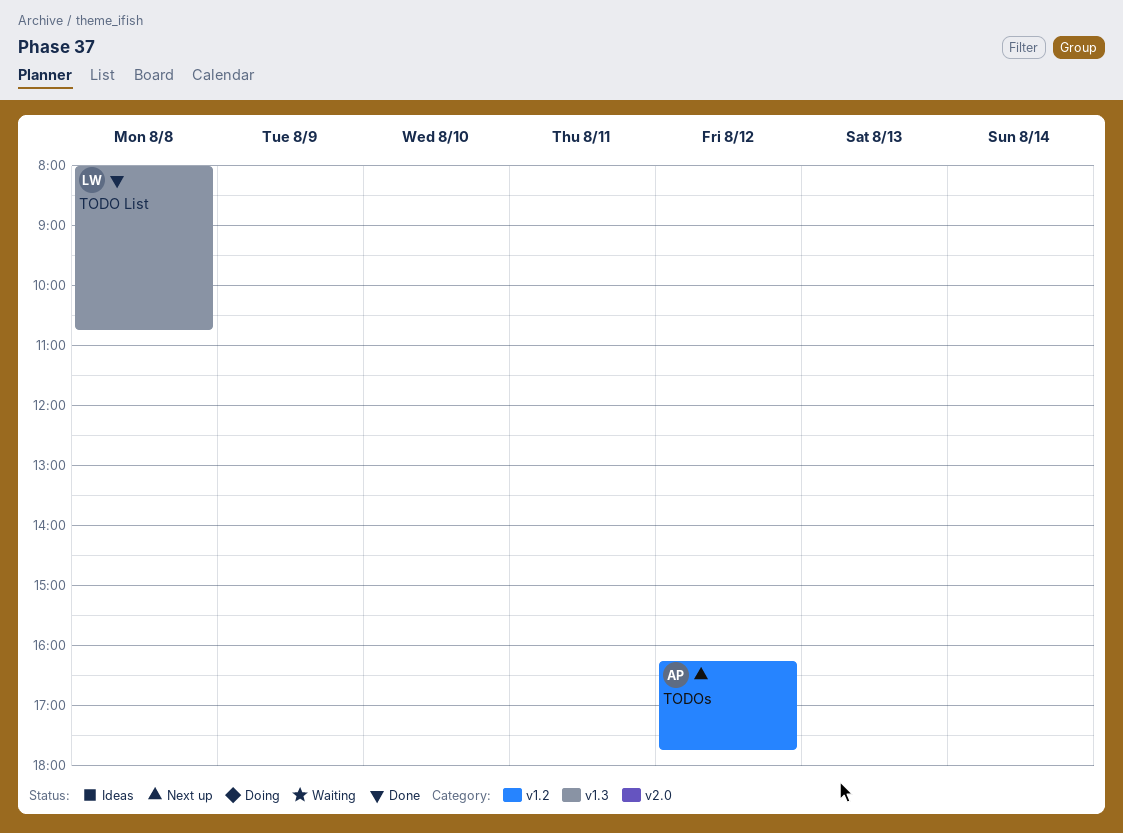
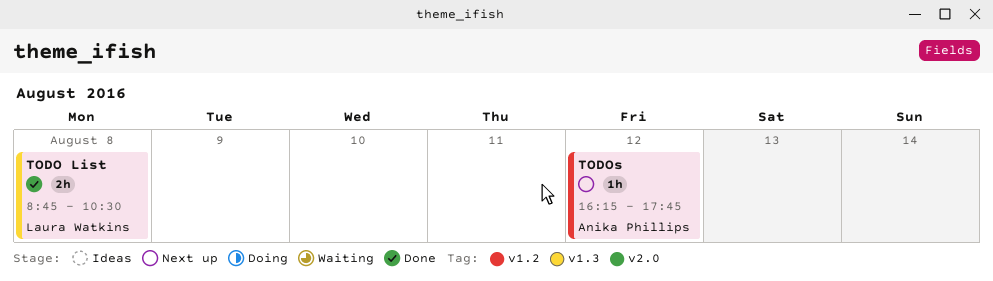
TODO List, begins: 08:00 -> 08:45
TODO List, ends: 10:45 -> 10:30

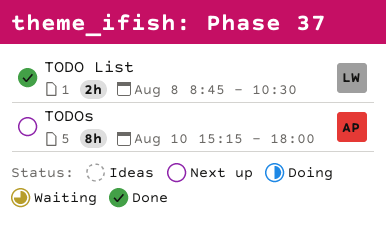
TODOs, estimate: 1h -> 8h
TODOs, day: Aug 12 -> Aug 10
TODOs, begins: 16:15 -> 15:15
TODOs, ends: 17:45 -> 18:00

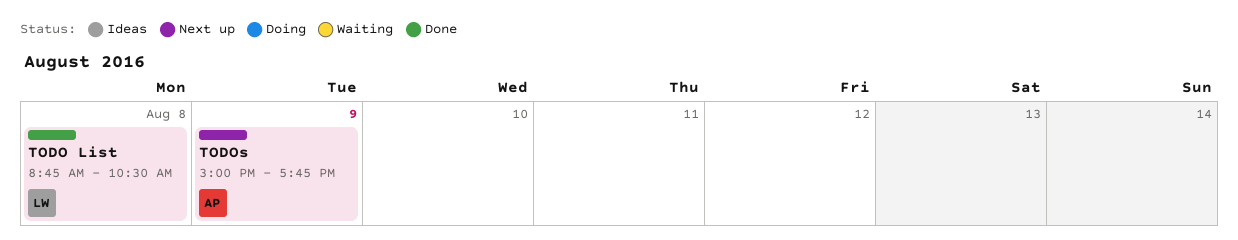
TODOs, day: Aug 10 -> Aug 9
TODOs, begins: 15:15 -> 15:00
TODOs, ends: 18:00 -> 17:45

